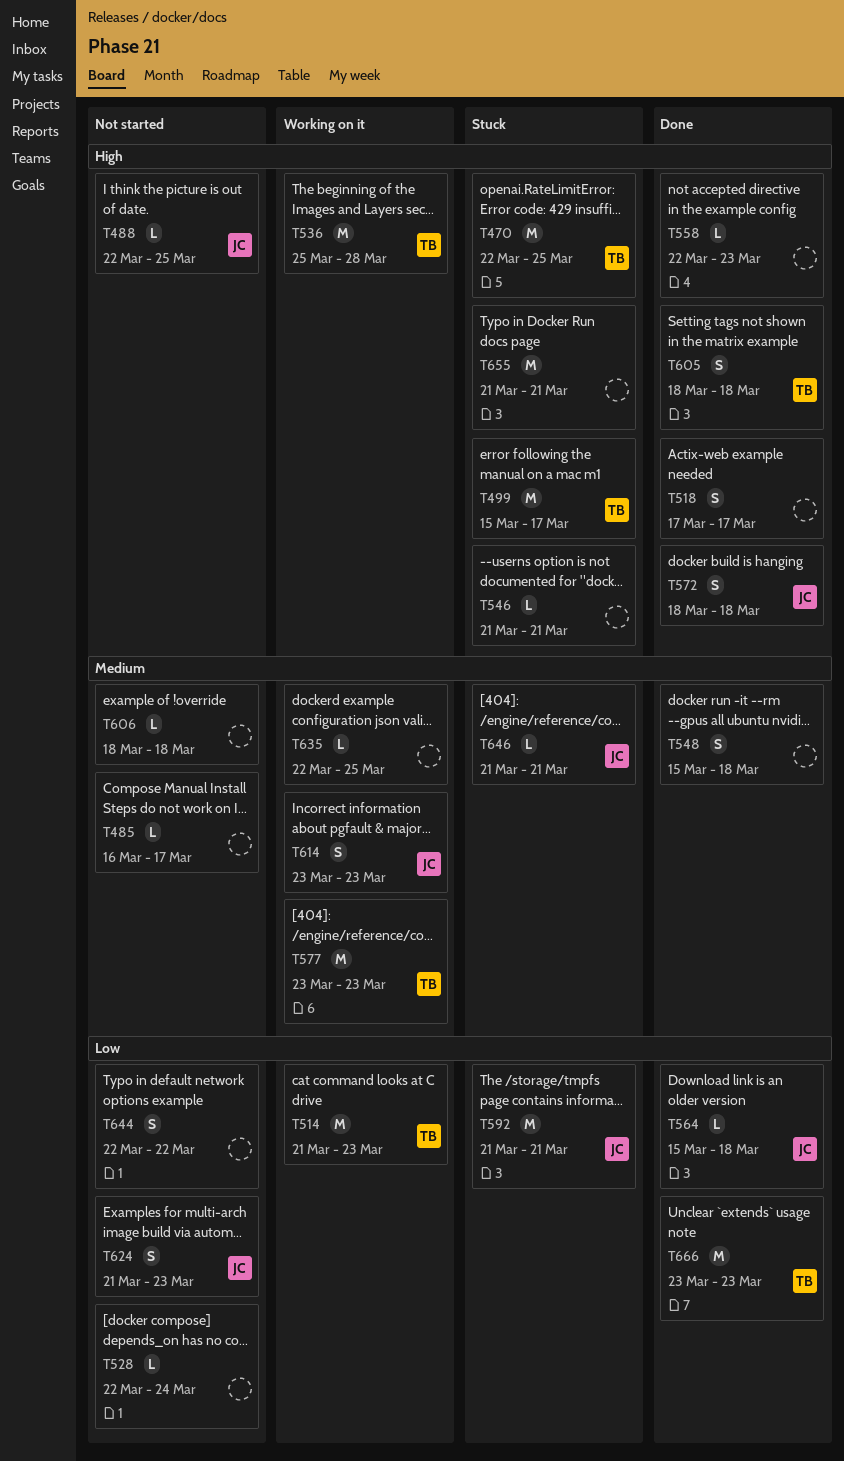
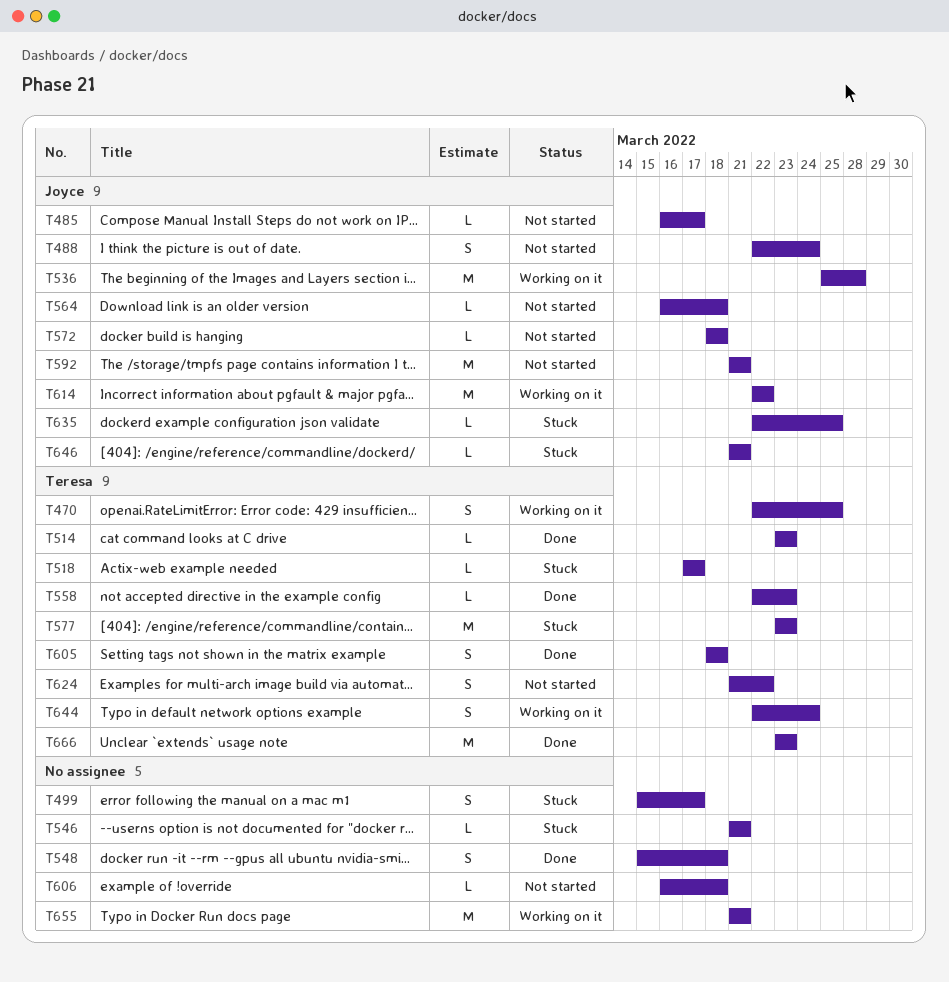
T470, status: Stuck -> Working on it
T470, estimate: M -> S
T485, owner: none -> Joyce
T488, estimate: L -> S
T488, due: Mar 25 -> Mar 24
T499, owner: Teresa -> none
T499, estimate: M -> S
T514, status: Working on it -> Done
T514, estimate: M -> L
T514, start: Mar 21 -> Mar 23
T518, status: Done -> Stuck
T518, owner: none -> Teresa
T518, estimate: S -> L
T528: present -> none
T536, owner: Teresa -> Joyce
T558, owner: none -> Teresa
T564, status: Done -> Not started
T564, start: Mar 15 -> Mar 16
T572, status: Done -> Not started
T572, estimate: S -> L
T577, status: Working on it -> Stuck
T592, status: Stuck -> Not started
T606, start: Mar 18 -> Mar 16
T614, estimate: S -> M
T614, start: Mar 23 -> Mar 22
T614, due: Mar 23 -> Mar 22
T624, owner: Joyce -> Teresa
T624, due: Mar 23 -> Mar 22
T635, status: Working on it -> Stuck
T635, owner: none -> Joyce
T644, status: Not started -> Working on it
T644, owner: none -> Teresa
T644, due: Mar 22 -> Mar 24
T655, status: Stuck -> Working on it

